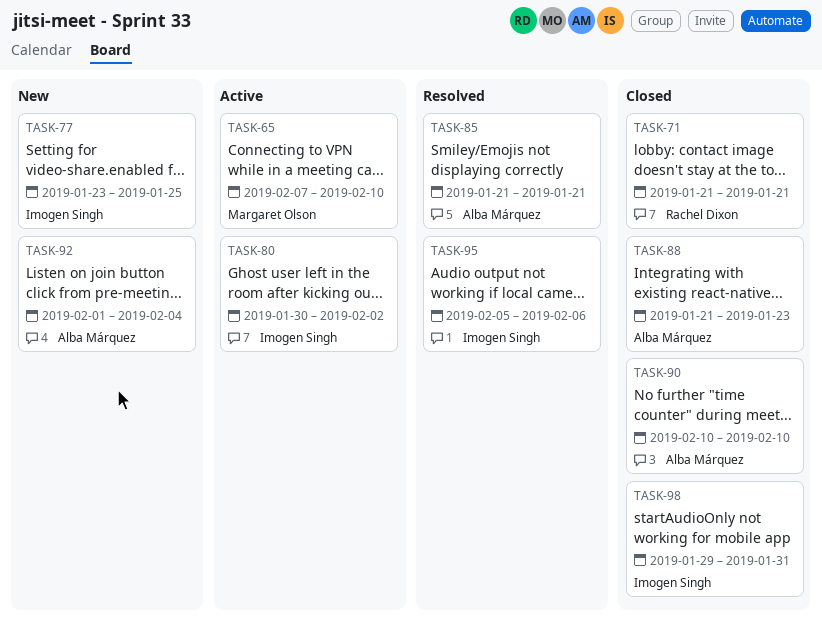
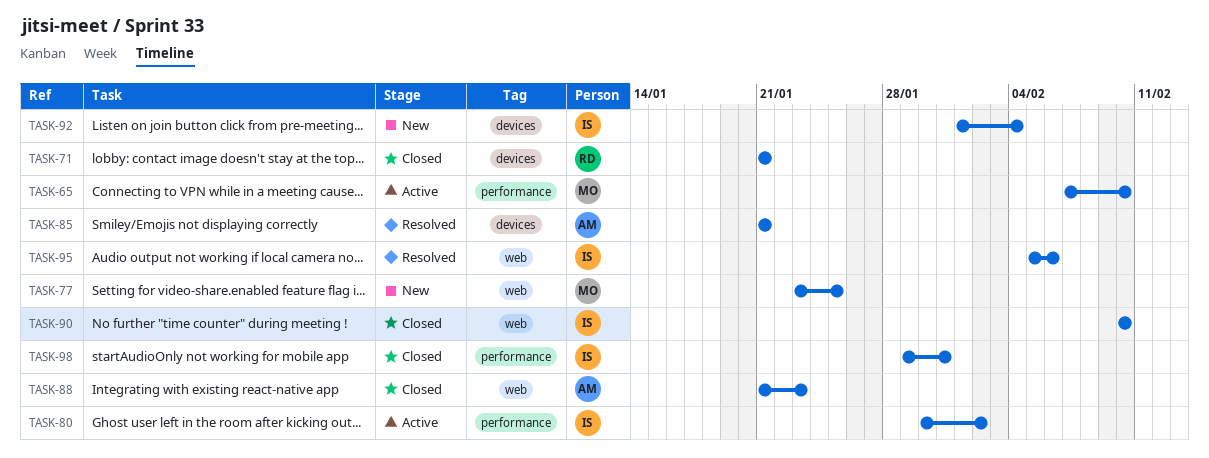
TASK-77, owner: Imogen Singh -> Margaret Olson
TASK-90, owner: Alba Márquez -> Imogen Singh
TASK-92, owner: Alba Márquez -> Imogen Singh

